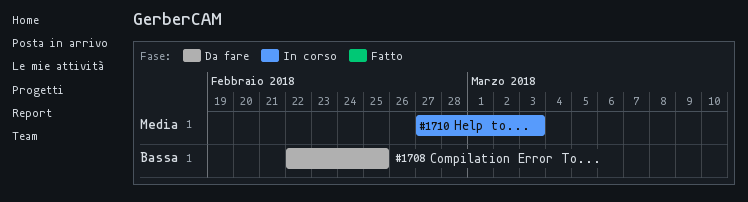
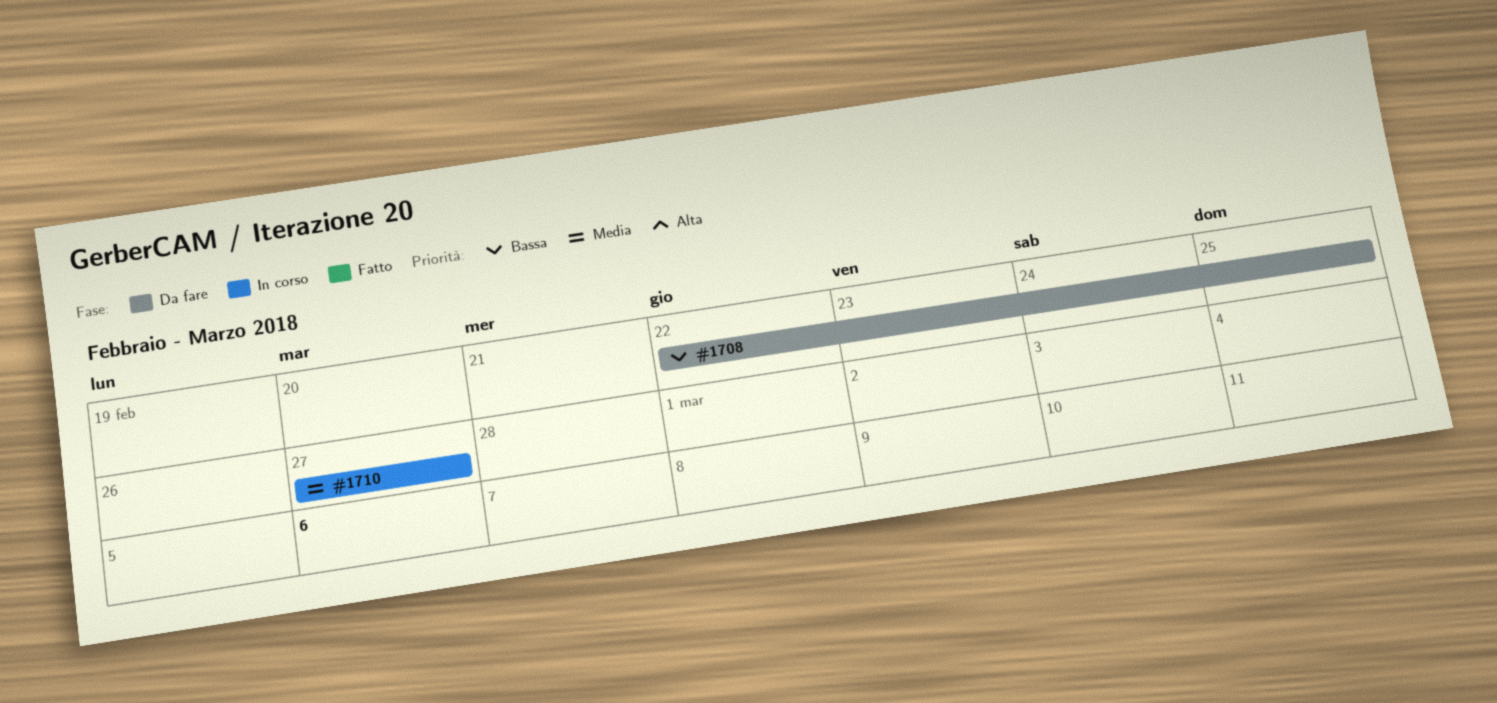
#1710, due: Mar 3 -> Feb 27

